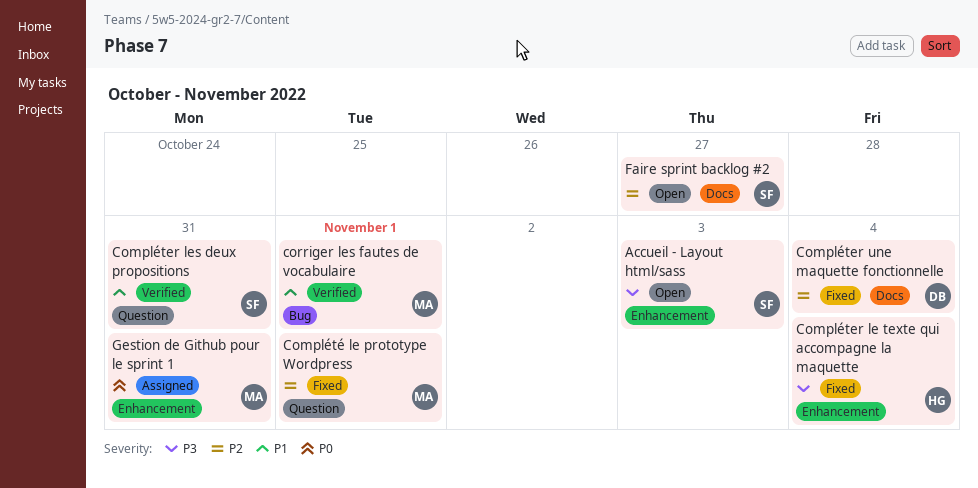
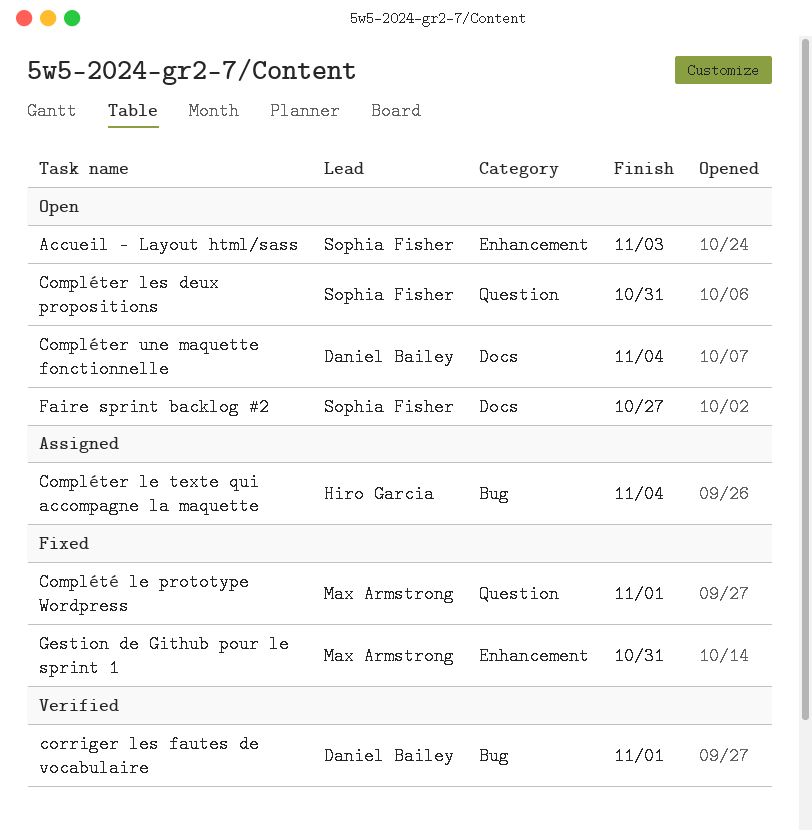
Compléter le texte qui accompagne la maquette, status: Fixed -> Assigned
Compléter le texte qui accompagne la maquette, label: Enhancement -> Bug
Compléter les deux propositions, status: Verified -> Open
Compléter une maquette fonctionnelle, status: Fixed -> Open
corriger les fautes de vocabulaire, owner: Max Armstrong -> Daniel Bailey
Gestion de Github pour le sprint 1, status: Assigned -> Fixed

